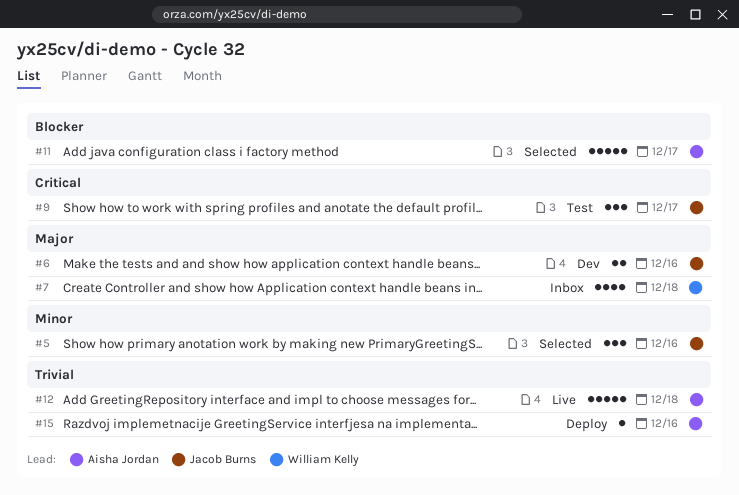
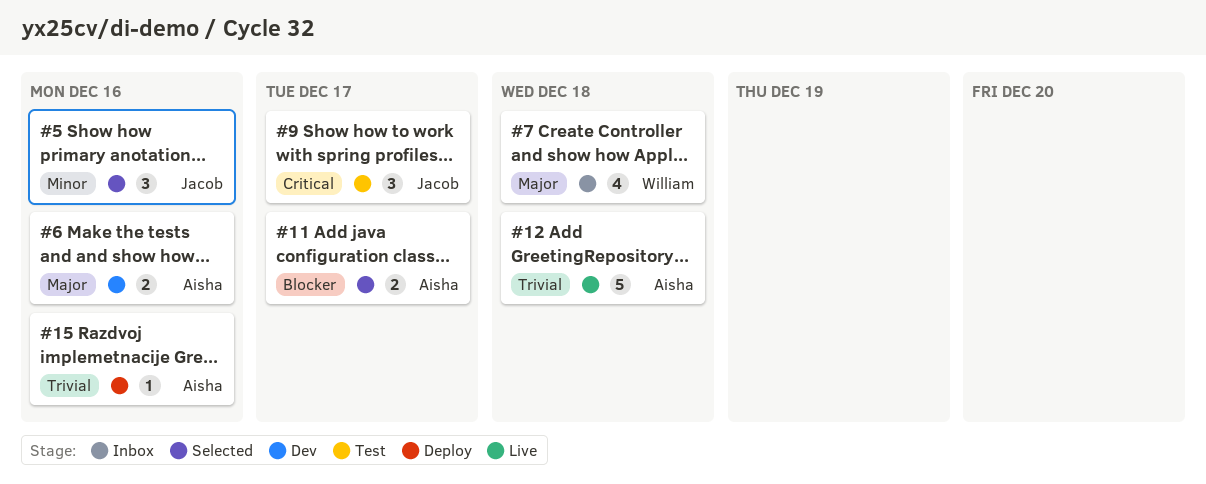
#6, owner: Jacob Burns -> Aisha Jordan
#11, estimate: 5 -> 2

